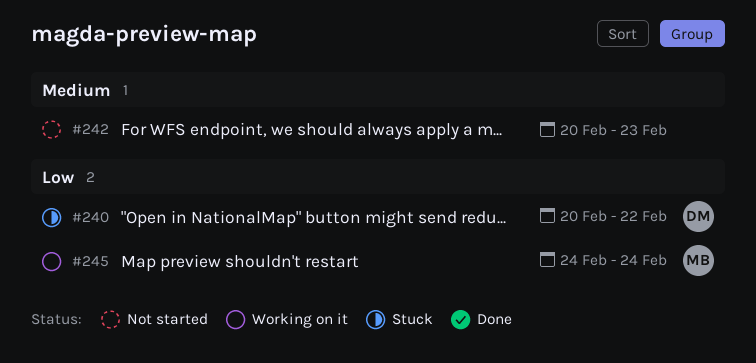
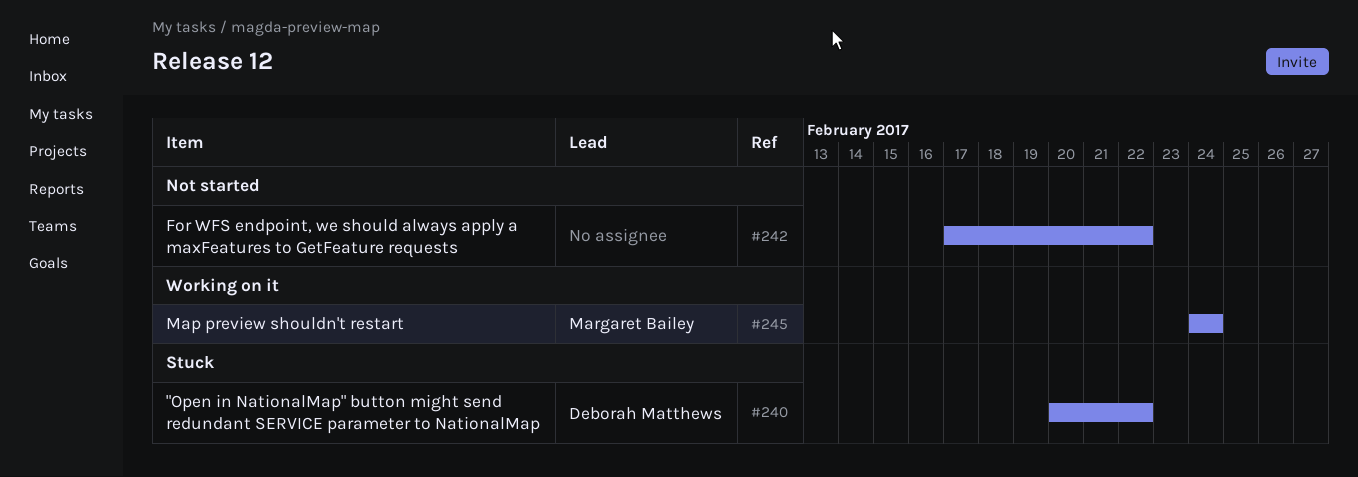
#242, start: Feb 20 -> Feb 17
#242, due: Feb 23 -> Feb 22

